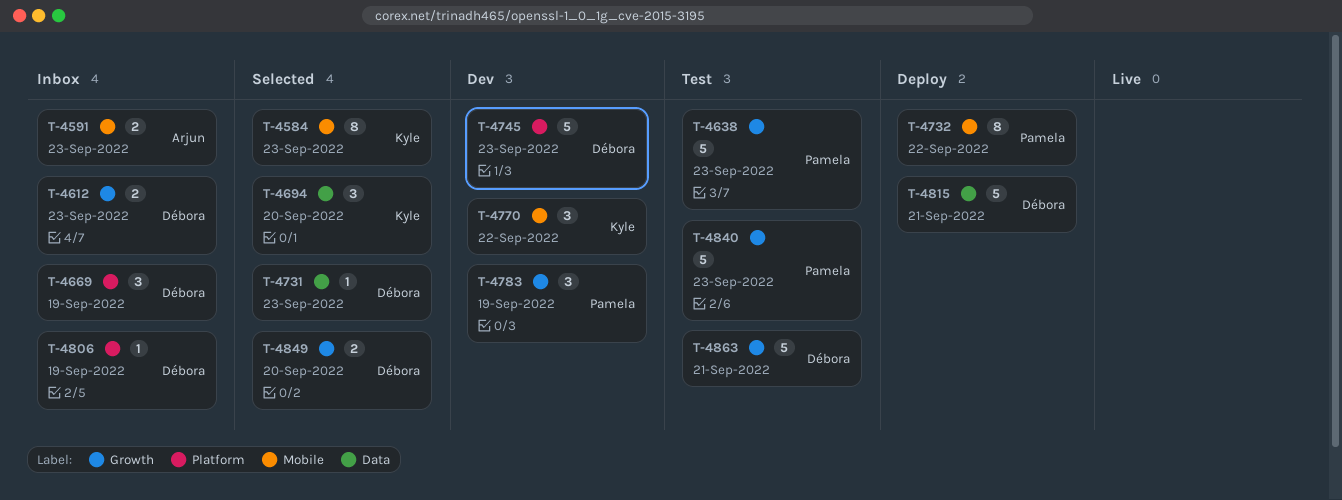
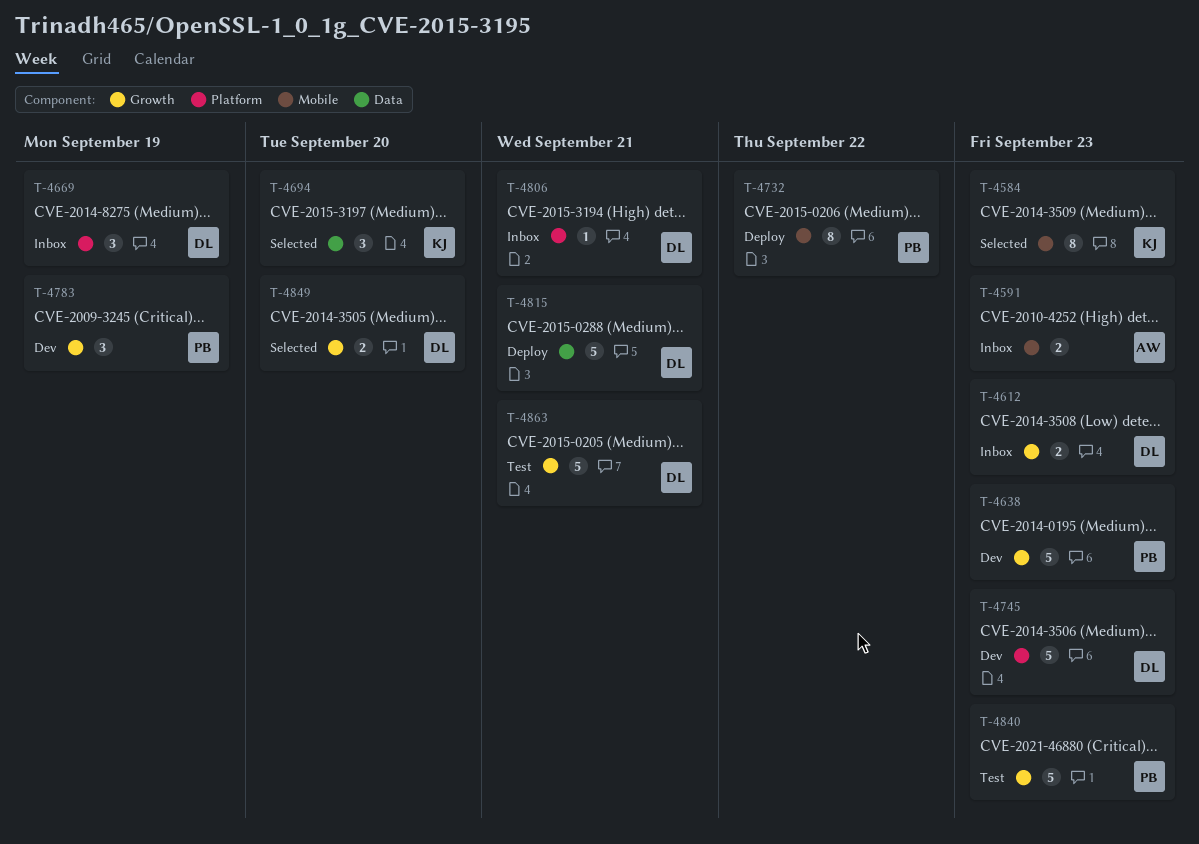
T-4638, status: Test -> Dev
T-4731: present -> none
T-4770: present -> none
T-4806, due: Sep 19 -> Sep 21

